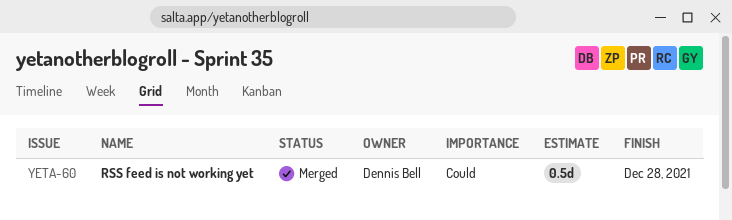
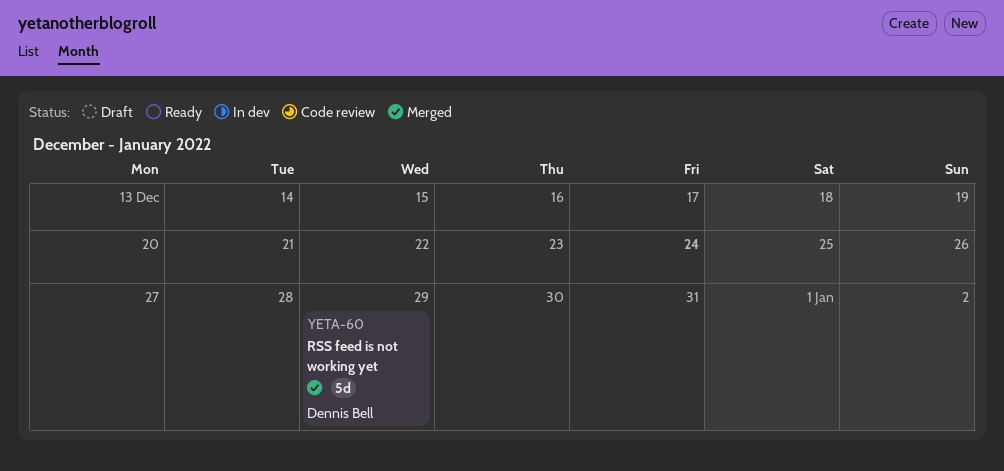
YETA-60, estimate: 0.5d -> 5d
YETA-60, due: Dec 28 -> Dec 29

